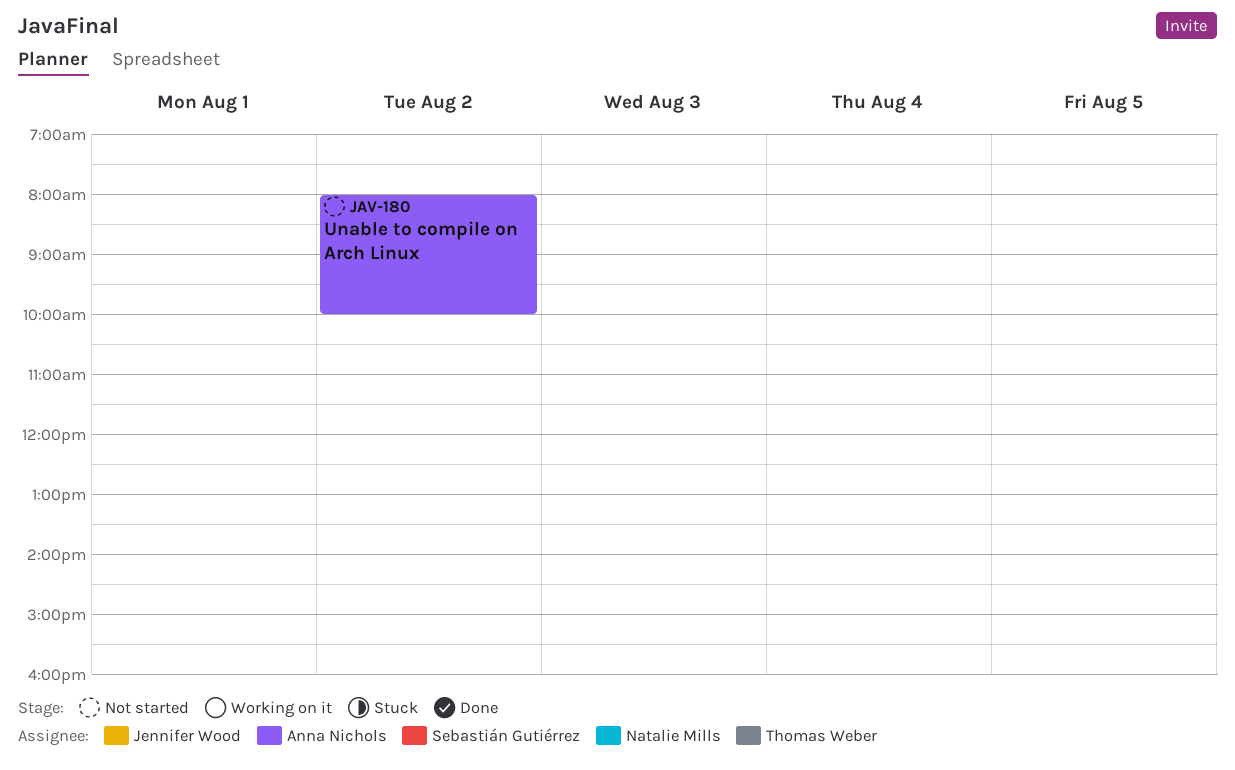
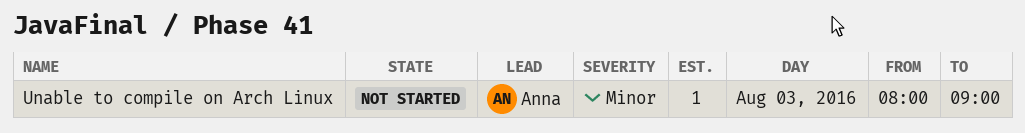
Unable to compile on Arch Linux, day: Aug 2 -> Aug 3
Unable to compile on Arch Linux, ends: 10:00 -> 09:00

